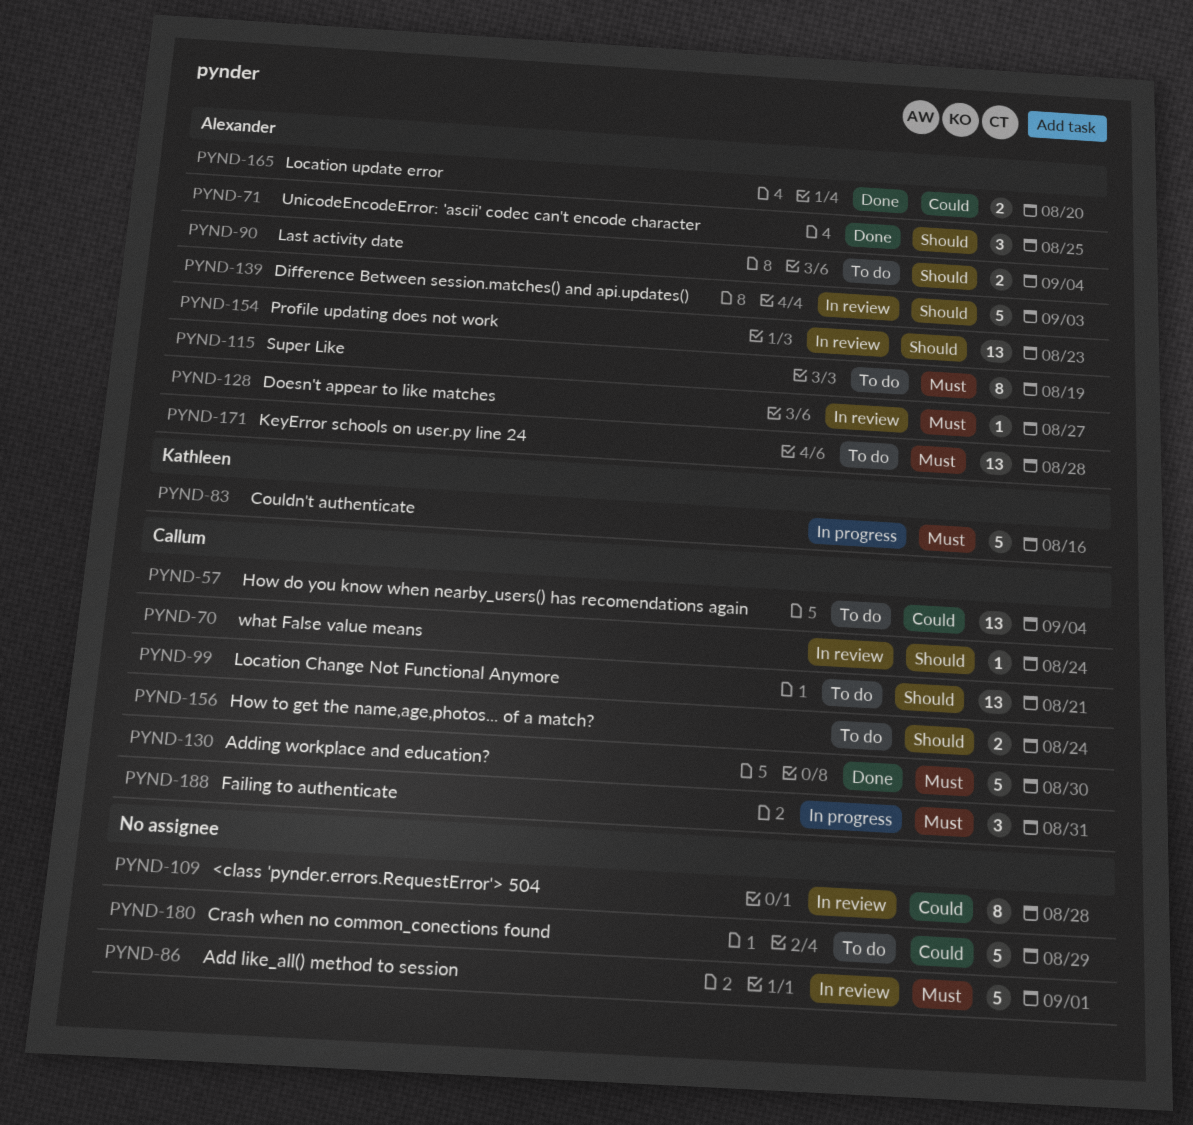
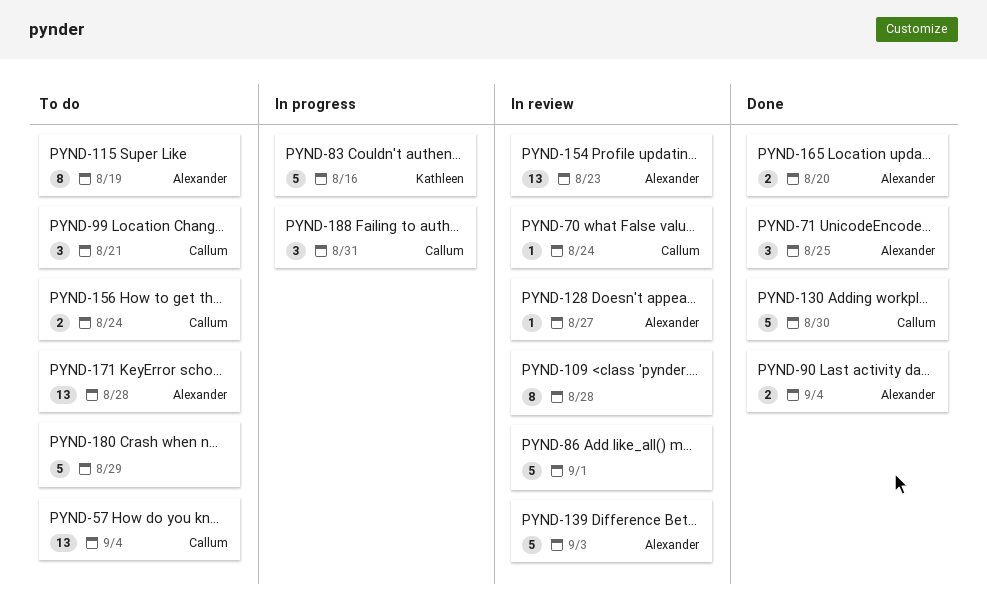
PYND-90, status: To do -> Done
PYND-99, estimate: 13 -> 3

